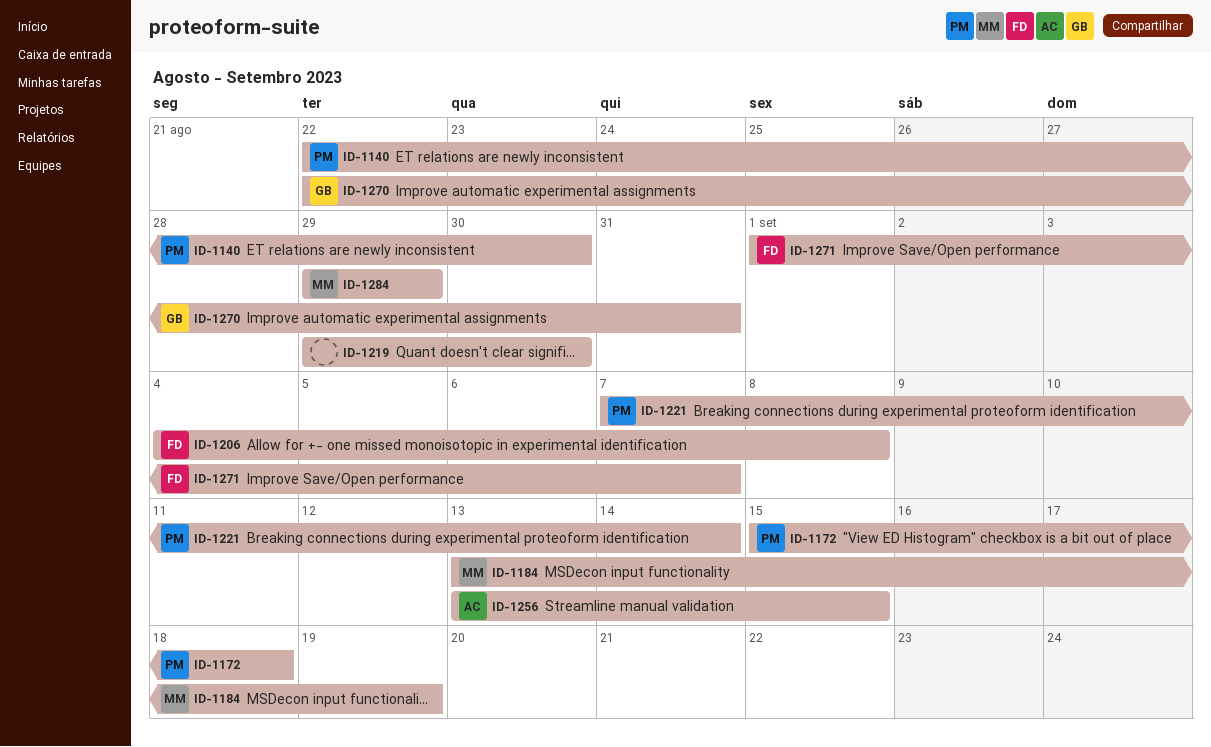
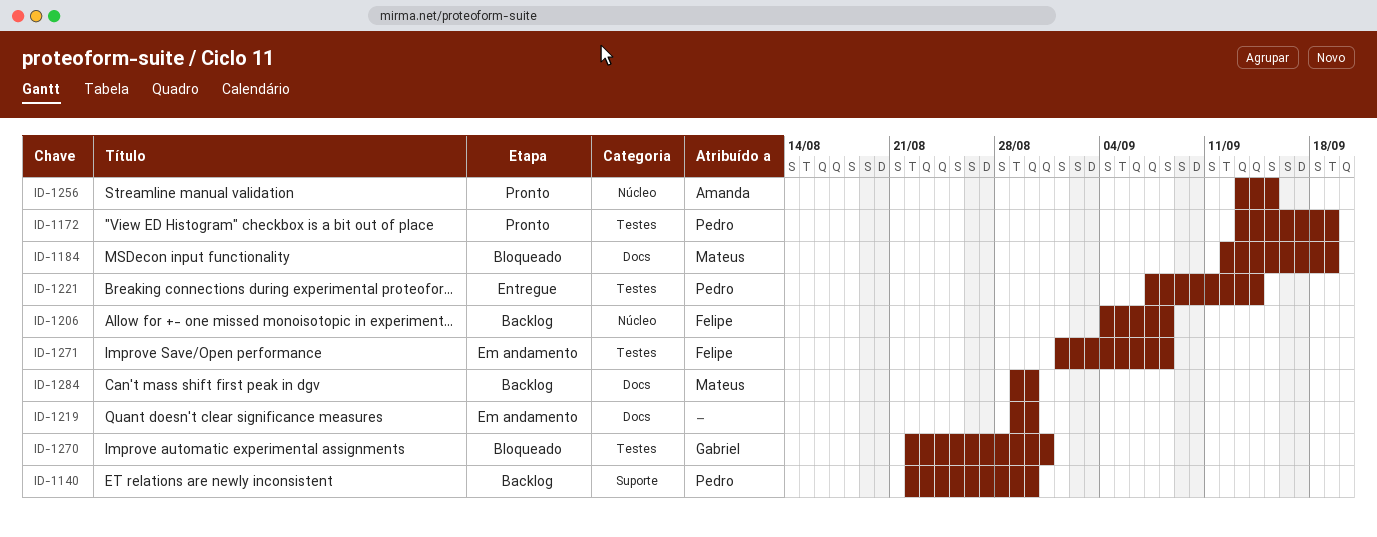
ID-1172, start: Sep 15 -> Sep 13
ID-1172, due: Sep 18 -> Sep 19
ID-1184, start: Sep 13 -> Sep 12
ID-1271, due: Sep 7 -> Sep 8
ID-1284, due: Aug 29 -> Aug 30

